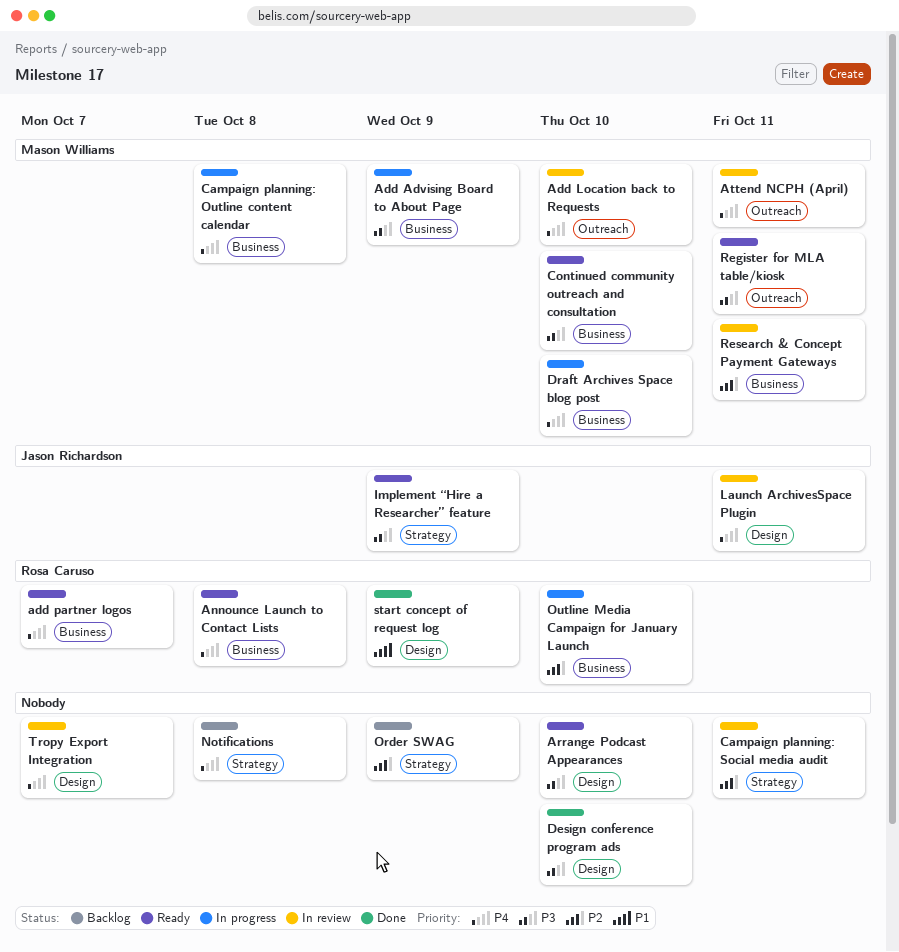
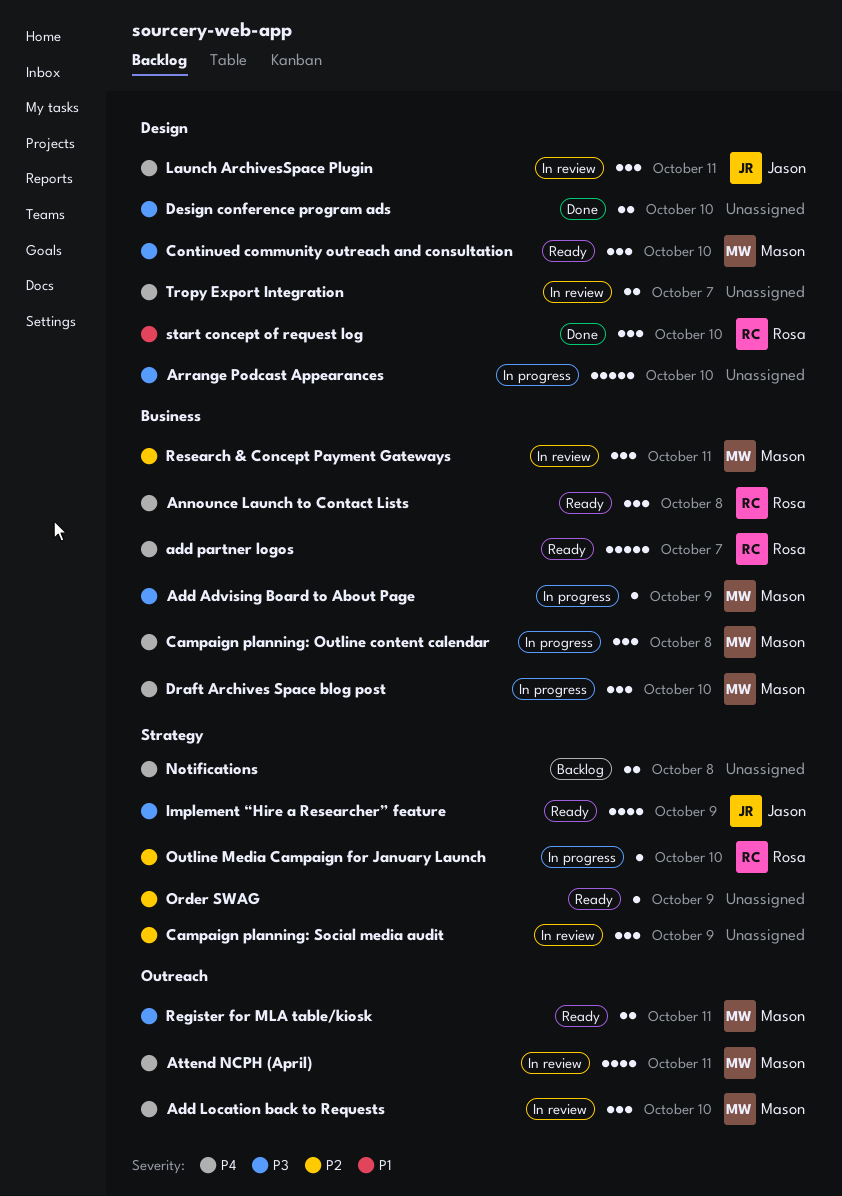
Arrange Podcast Appearances, status: Ready -> In progress
Campaign planning: Social media audit, due: Oct 11 -> Oct 9
Continued community outreach and consultation, label: Business -> Design
Order SWAG, status: Backlog -> Ready
Outline Media Campaign for January Launch, label: Business -> Strategy
start concept of request log, due: Oct 9 -> Oct 10

